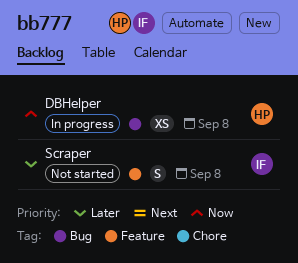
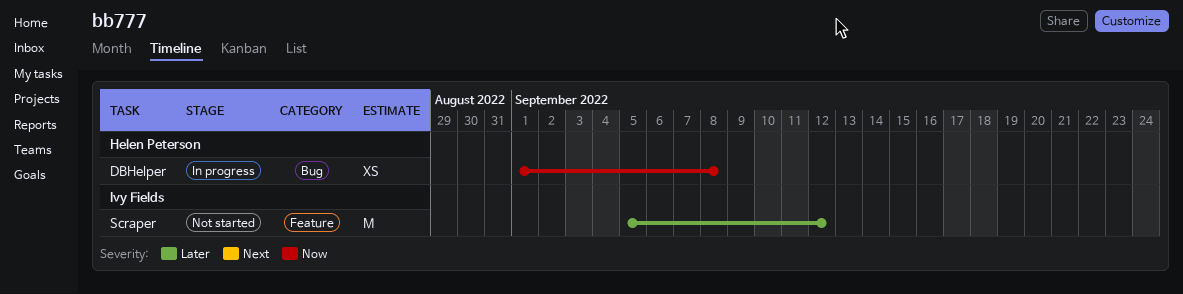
Scraper, estimate: S -> M
Scraper, due: Sep 8 -> Sep 12

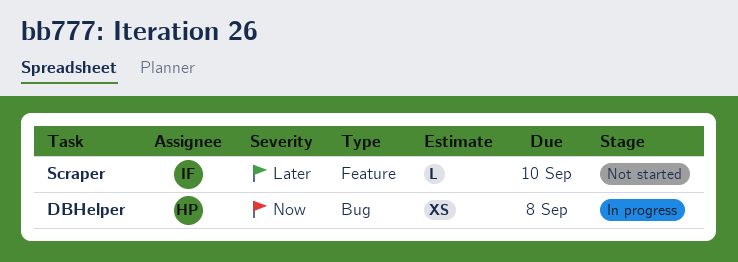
Scraper, estimate: M -> L
Scraper, due: Sep 12 -> Sep 10

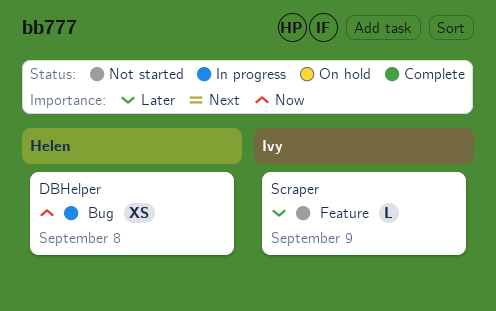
Scraper, due: Sep 10 -> Sep 9

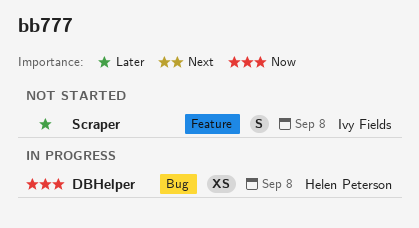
Scraper, estimate: L -> S
Scraper, due: Sep 9 -> Sep 8

